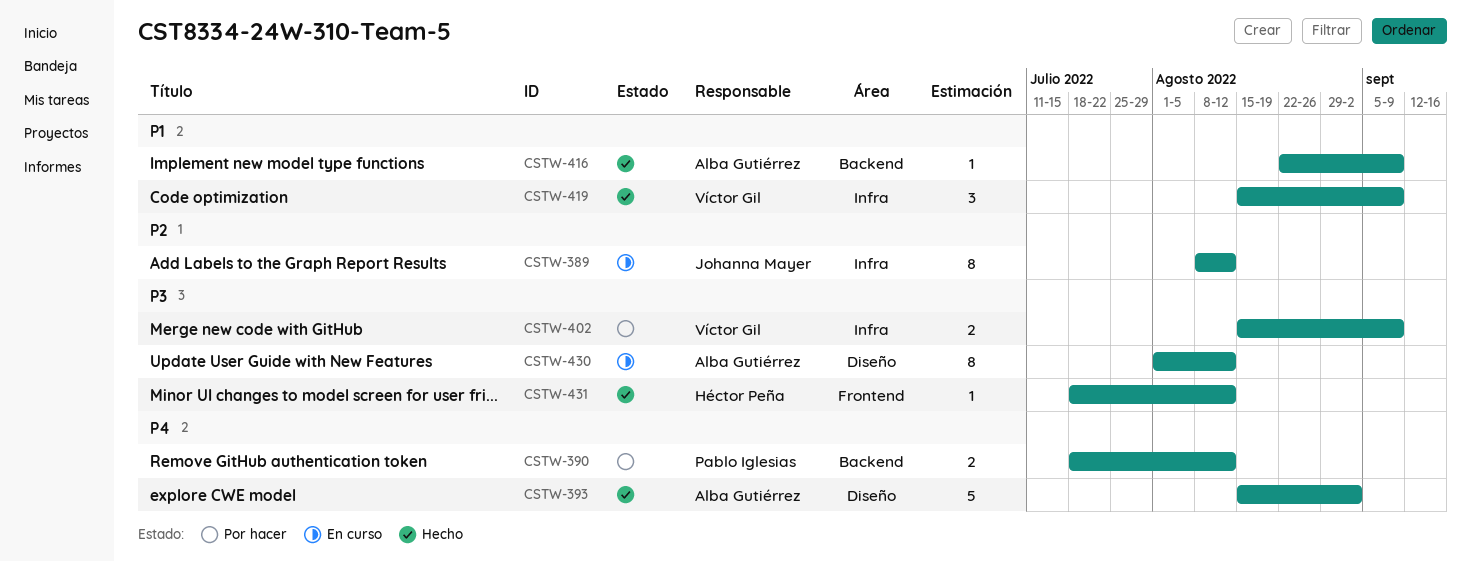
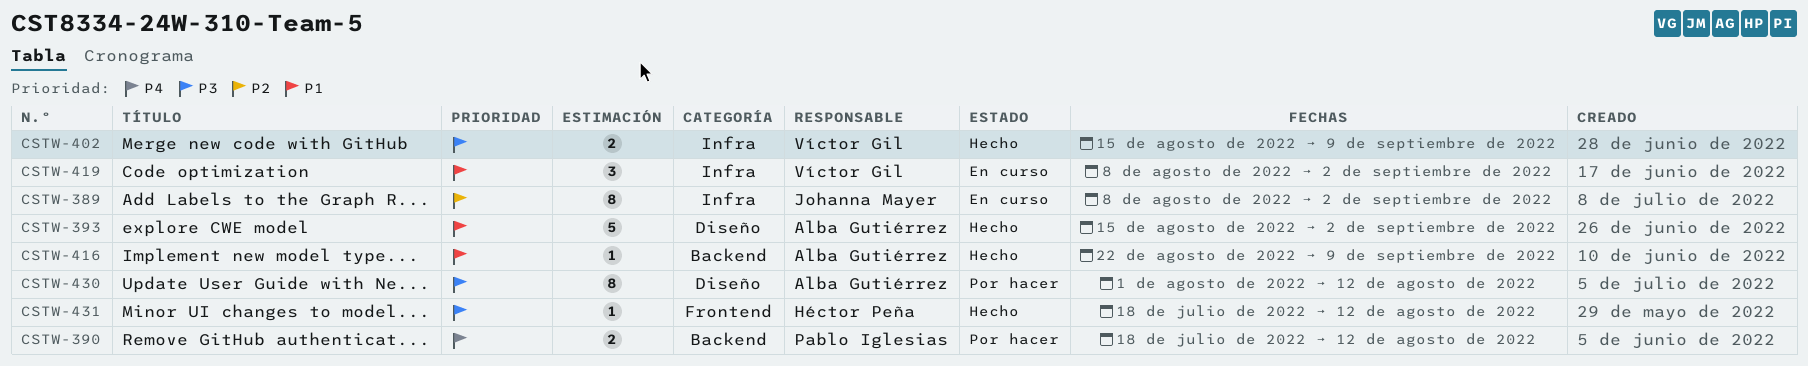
CSTW-389, due: Aug 12 -> Sep 2
CSTW-393, priority: P4 -> P1
CSTW-402, status: Por hacer -> Hecho
CSTW-419, status: Hecho -> En curso
CSTW-419, start: Aug 15 -> Aug 8
CSTW-419, due: Sep 9 -> Sep 2
CSTW-430, status: En curso -> Por hacer

